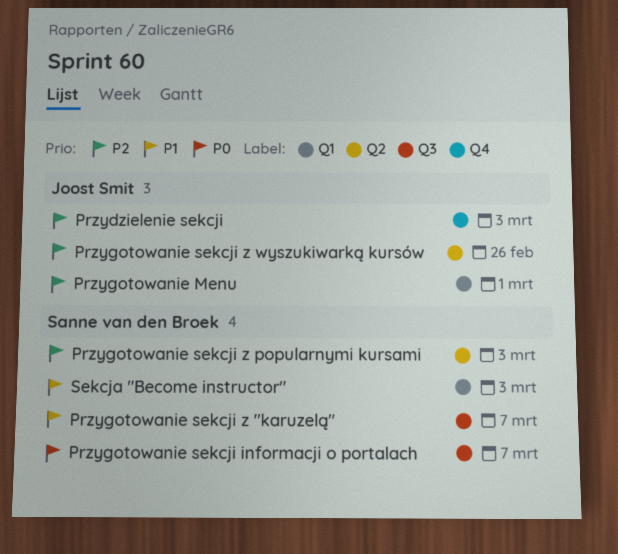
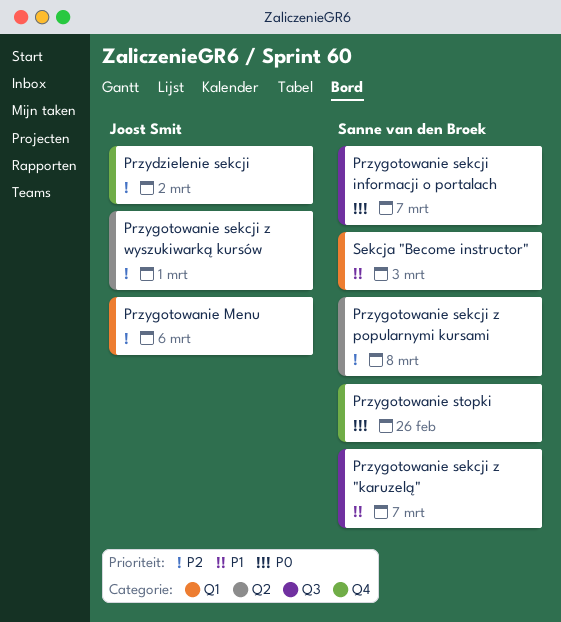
Przydzielenie sekcji, due: Mar 3 -> Mar 2
Przygotowanie Menu, due: Mar 1 -> Mar 6
Przygotowanie sekcji z popularnymi kursami, due: Mar 3 -> Mar 8
Przygotowanie sekcji z wyszukiwarką kursów, due: Feb 26 -> Mar 1
Przygotowanie stopki: none -> present

